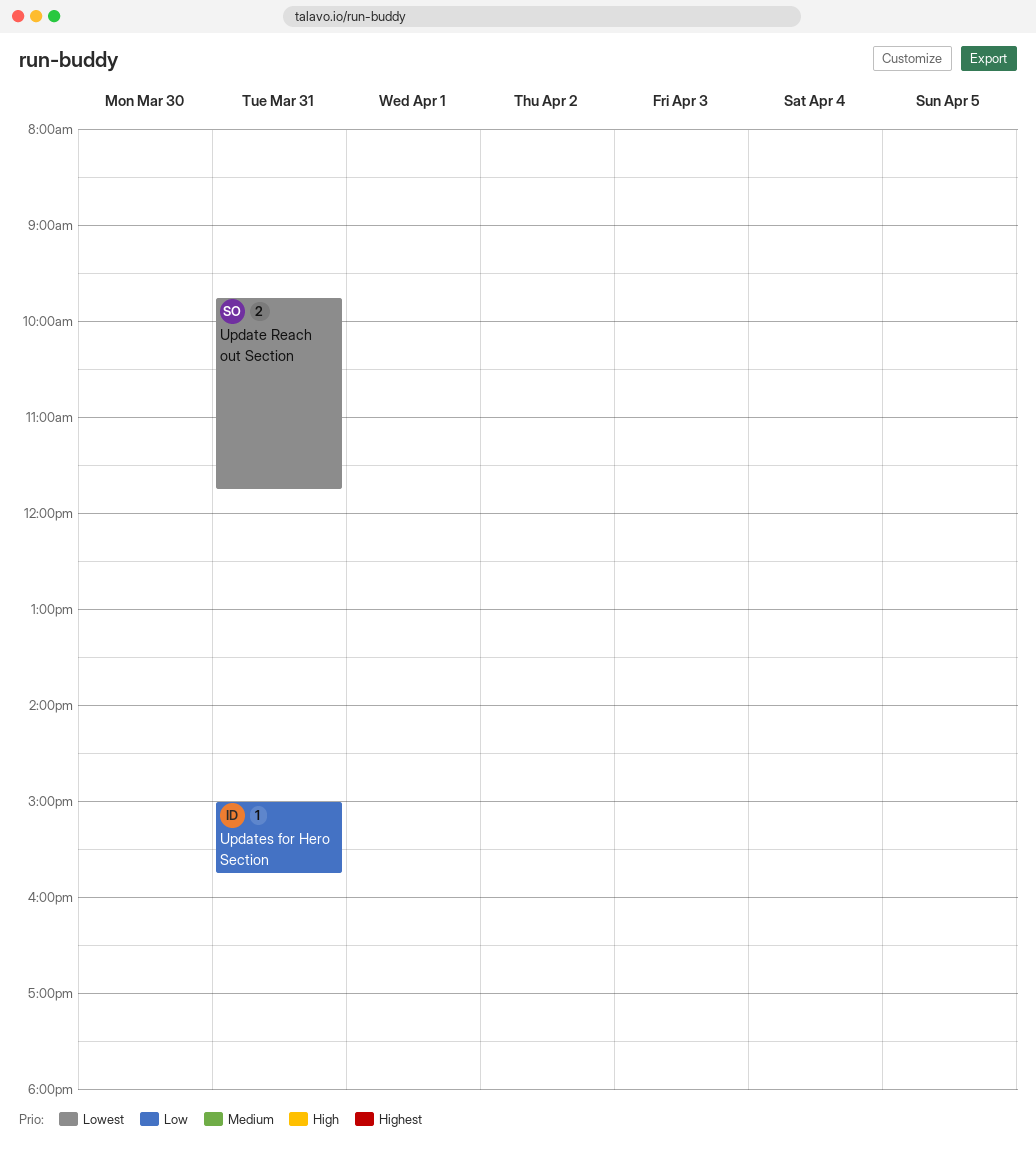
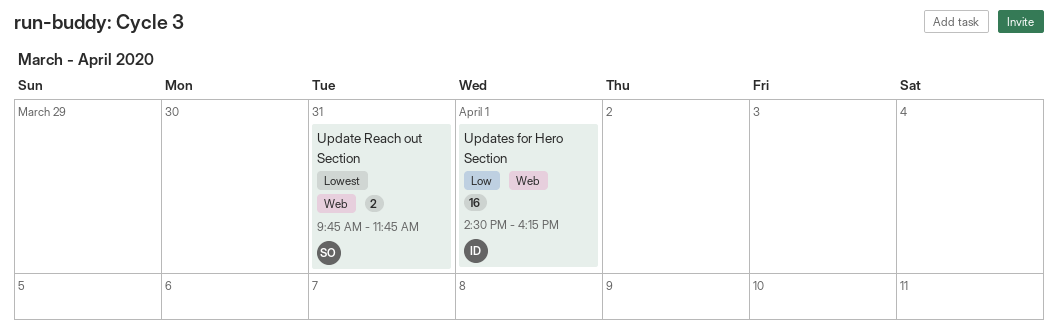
Updates for Hero Section, estimate: 1 -> 16
Updates for Hero Section, day: Mar 31 -> Apr 1
Updates for Hero Section, begins: 15:00 -> 14:30
Updates for Hero Section, ends: 15:45 -> 16:15

